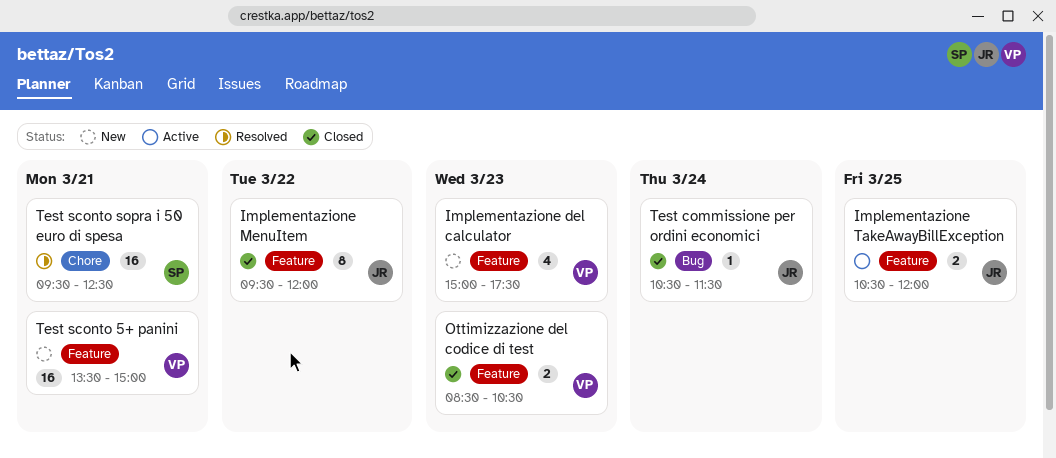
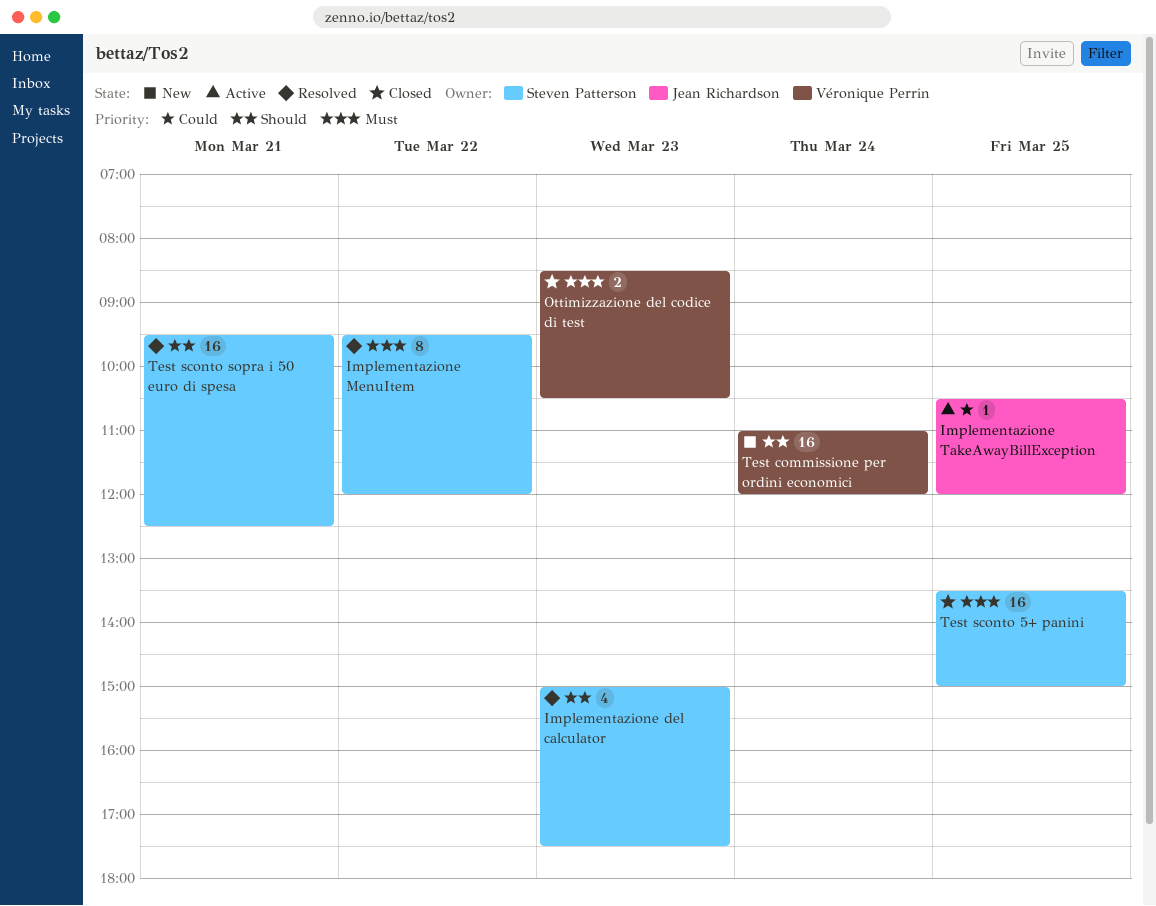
Implementazione del calculator, status: New -> Resolved
Implementazione del calculator, owner: Véronique Perrin -> Steven Patterson
Implementazione MenuItem, status: Closed -> Resolved
Implementazione MenuItem, owner: Jean Richardson -> Steven Patterson
Implementazione TakeAwayBillException, estimate: 2 -> 1
Test commissione per ordini economici, status: Closed -> New
Test commissione per ordini economici, owner: Jean Richardson -> Véronique Perrin
Test commissione per ordini economici, estimate: 1 -> 16
Test commissione per ordini economici, begins: 10:30 -> 11:00
Test commissione per ordini economici, ends: 11:30 -> 12:00
Test sconto 5+ panini, status: New -> Closed
Test sconto 5+ panini, owner: Véronique Perrin -> Steven Patterson
Test sconto 5+ panini, day: Mar 21 -> Mar 25

